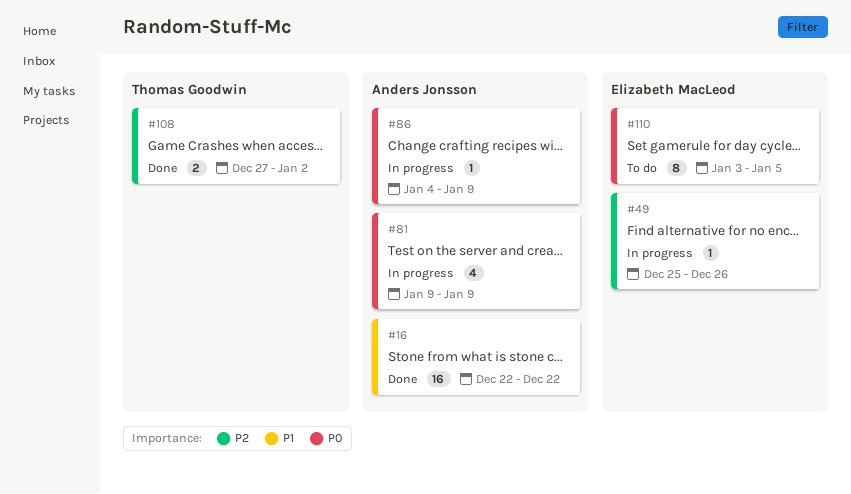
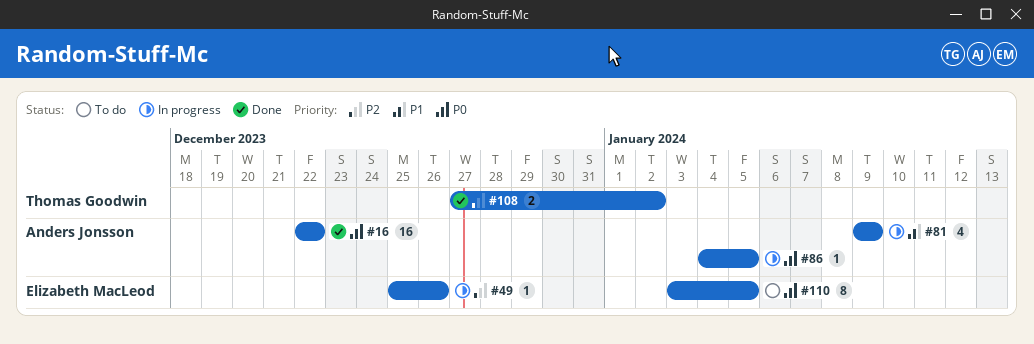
#16, priority: P1 -> P0
#81, priority: P0 -> P1
#86, due: Jan 9 -> Jan 5

